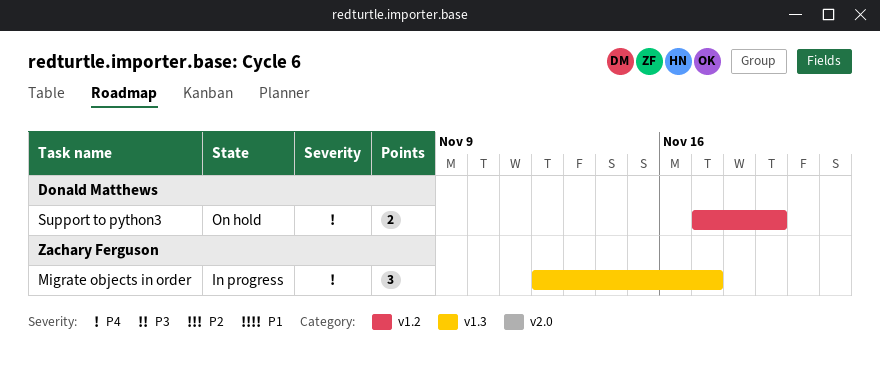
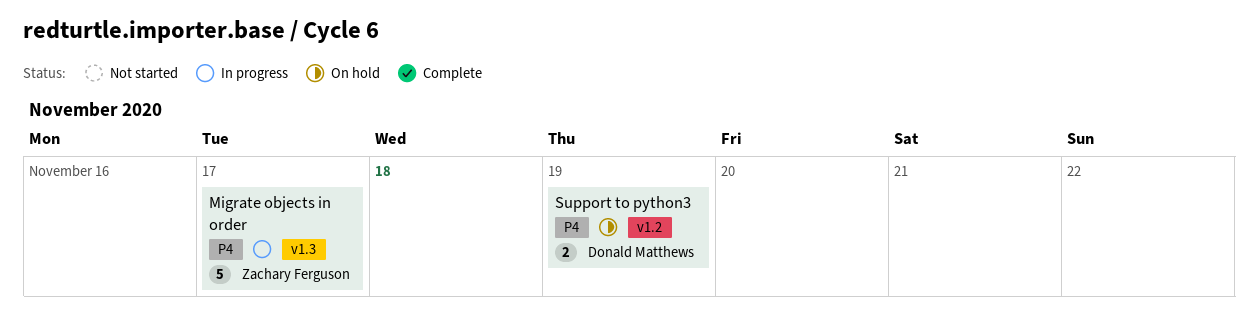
Migrate objects in order, estimate: 3 -> 5

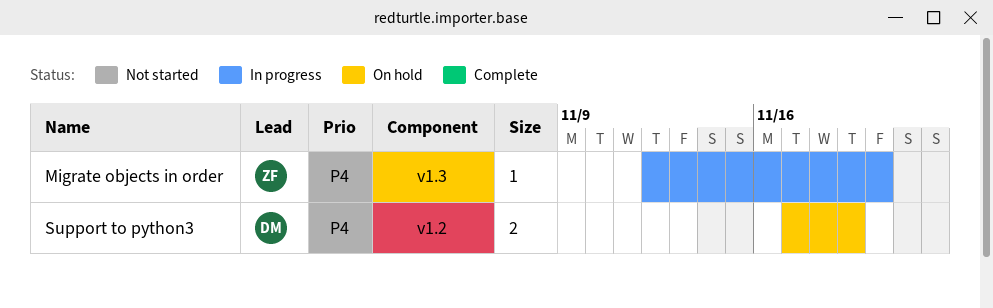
Migrate objects in order, estimate: 5 -> 1
Migrate objects in order, due: Nov 17 -> Nov 20

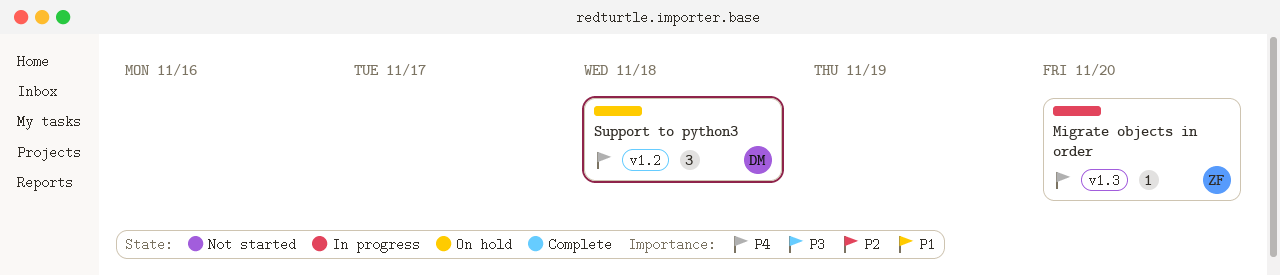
Support to python3, estimate: 2 -> 3
Support to python3, due: Nov 19 -> Nov 18

